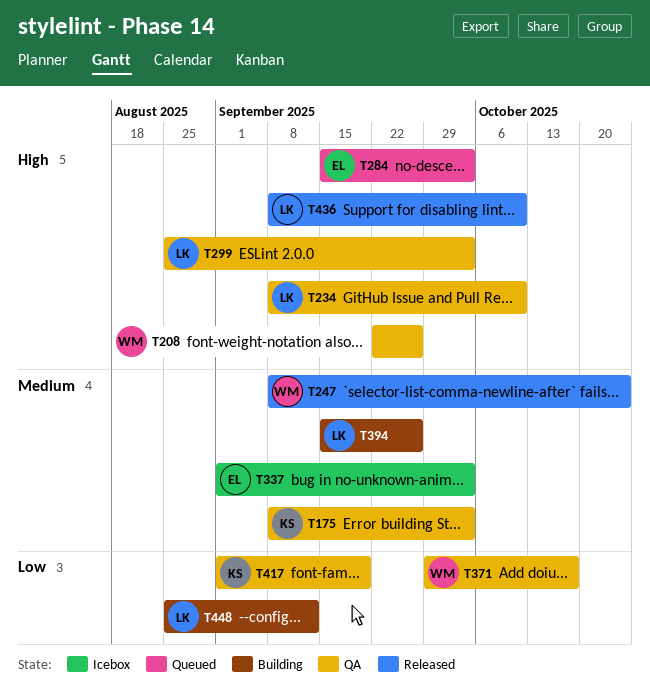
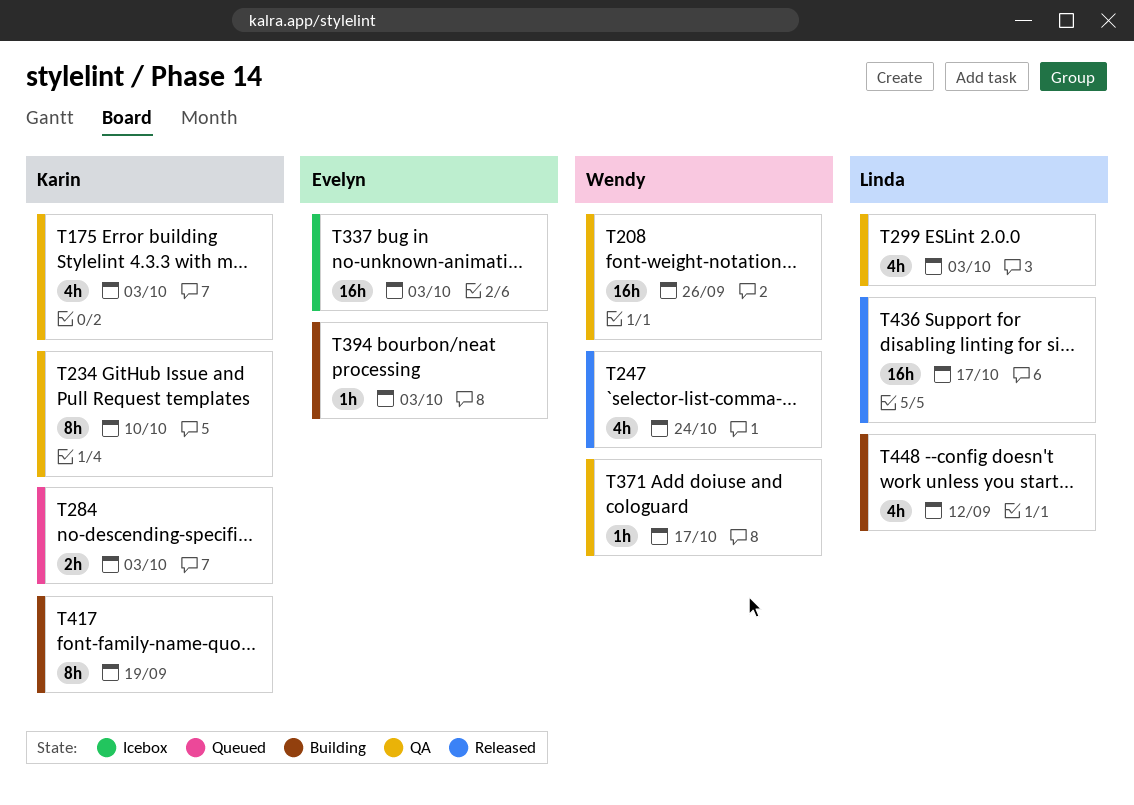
T234, owner: Linda -> Karin
T284, owner: Evelyn -> Karin
T394, owner: Linda -> Evelyn
T394, due: Sep 26 -> Oct 3
T417, status: QA -> Building
T436, due: Oct 10 -> Oct 17

